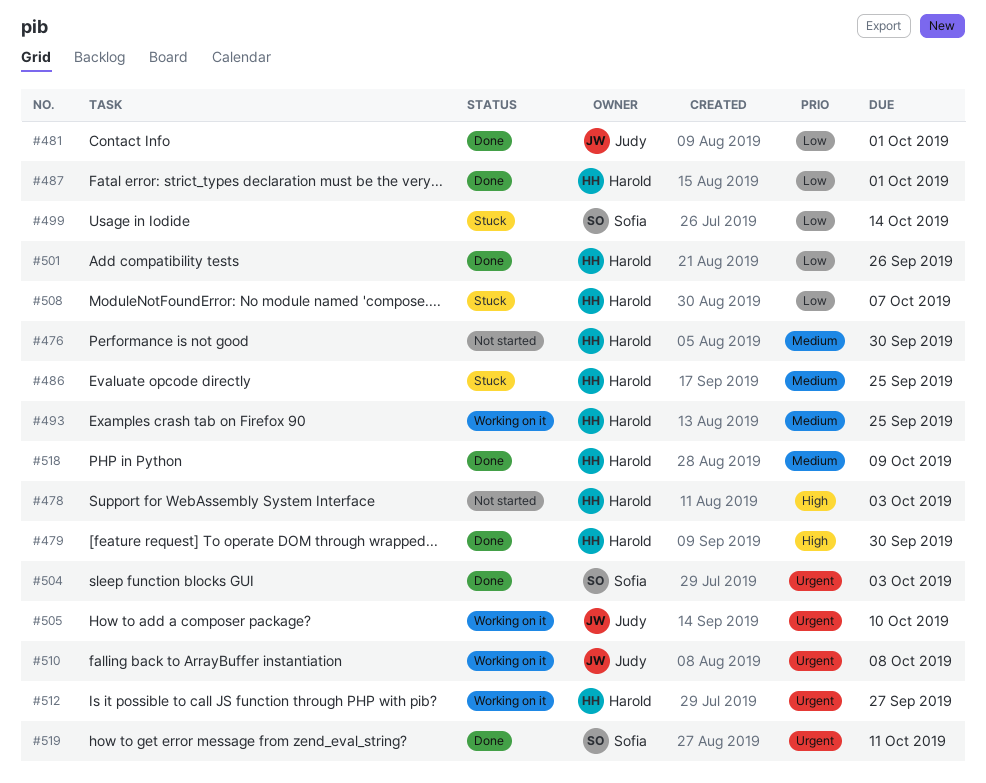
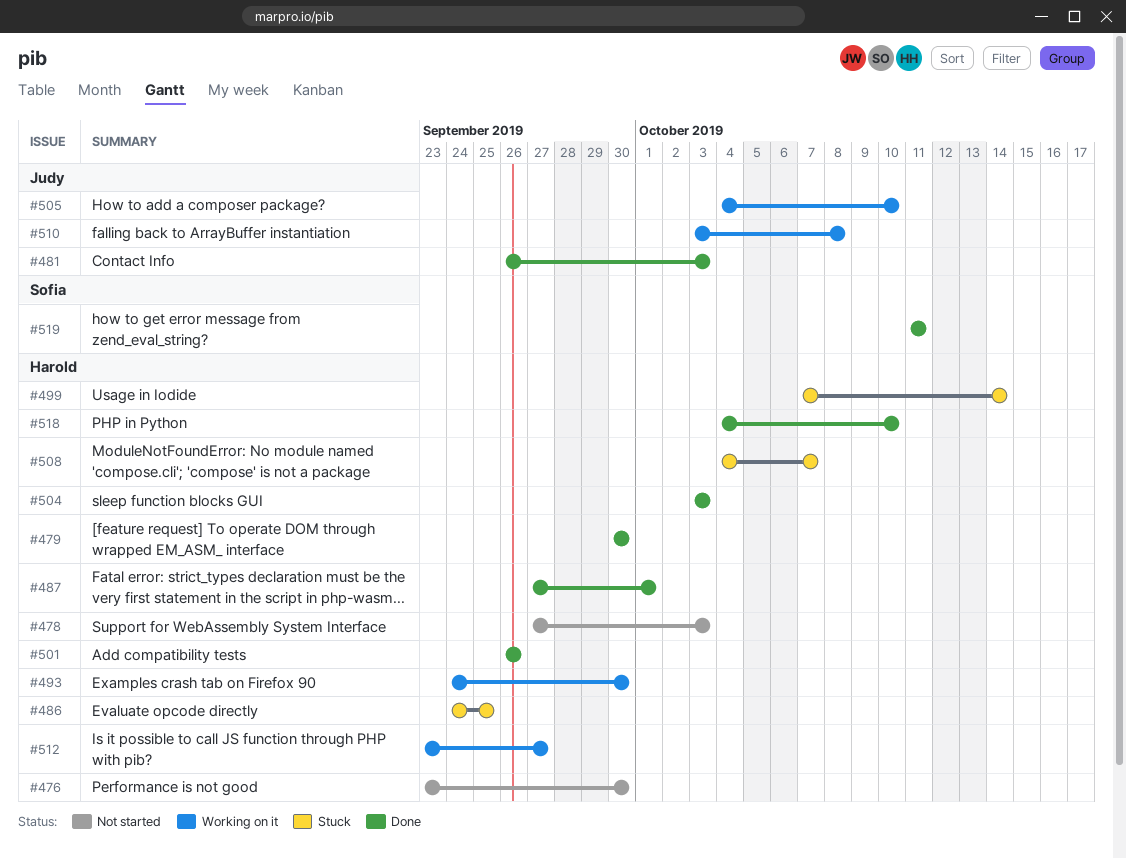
#481, due: Oct 1 -> Oct 3
#493, due: Sep 25 -> Sep 30
#499, owner: Sofia -> Harold
#504, owner: Sofia -> Harold
#518, due: Oct 9 -> Oct 10

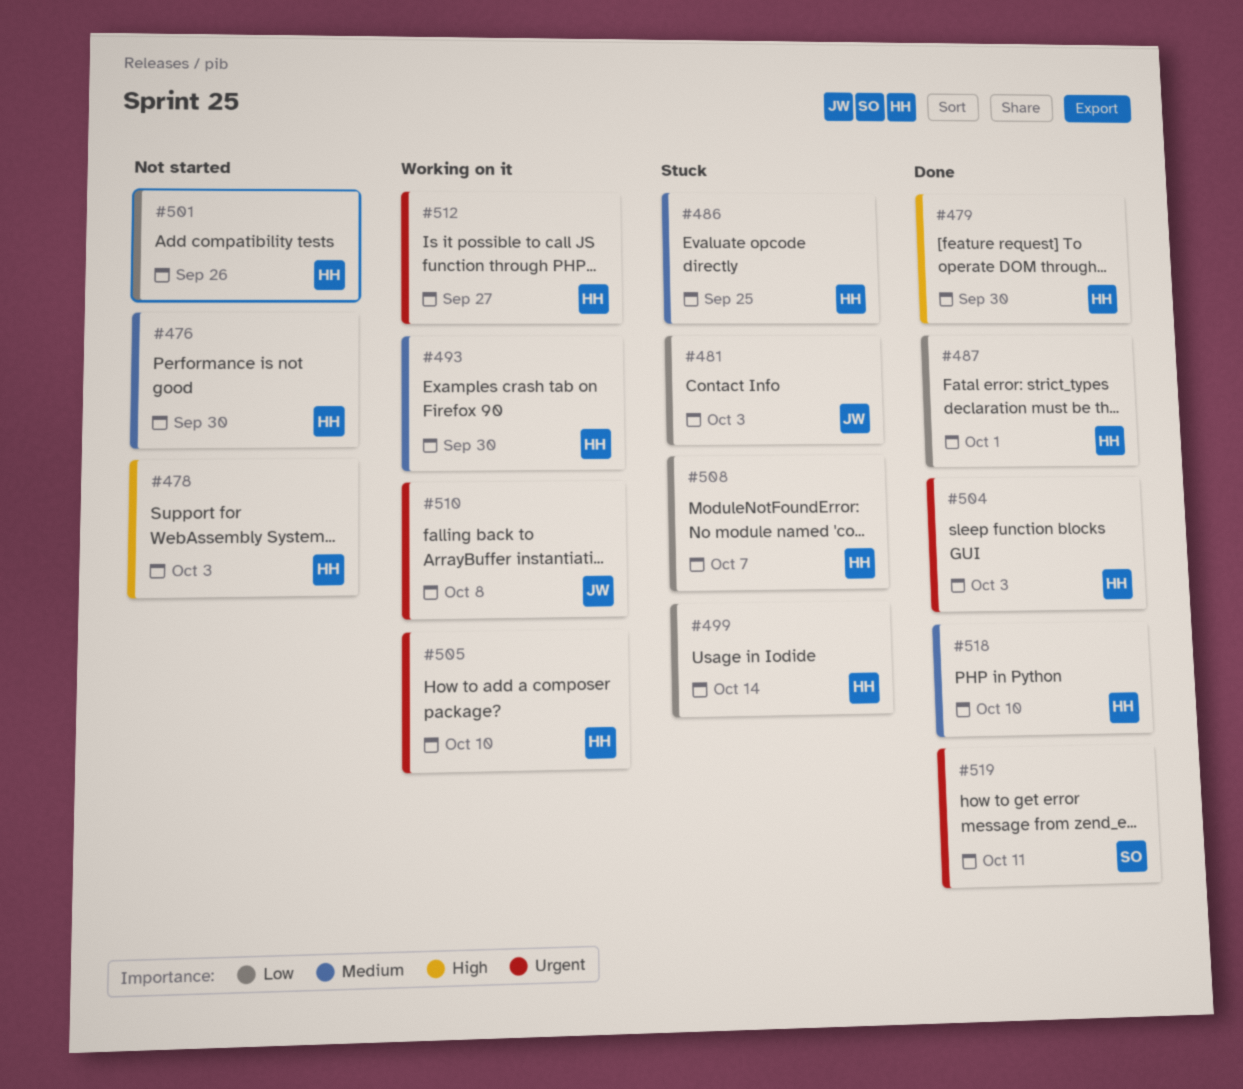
#481, status: Done -> Stuck
#501, status: Done -> Not started
#505, owner: Judy -> Harold

